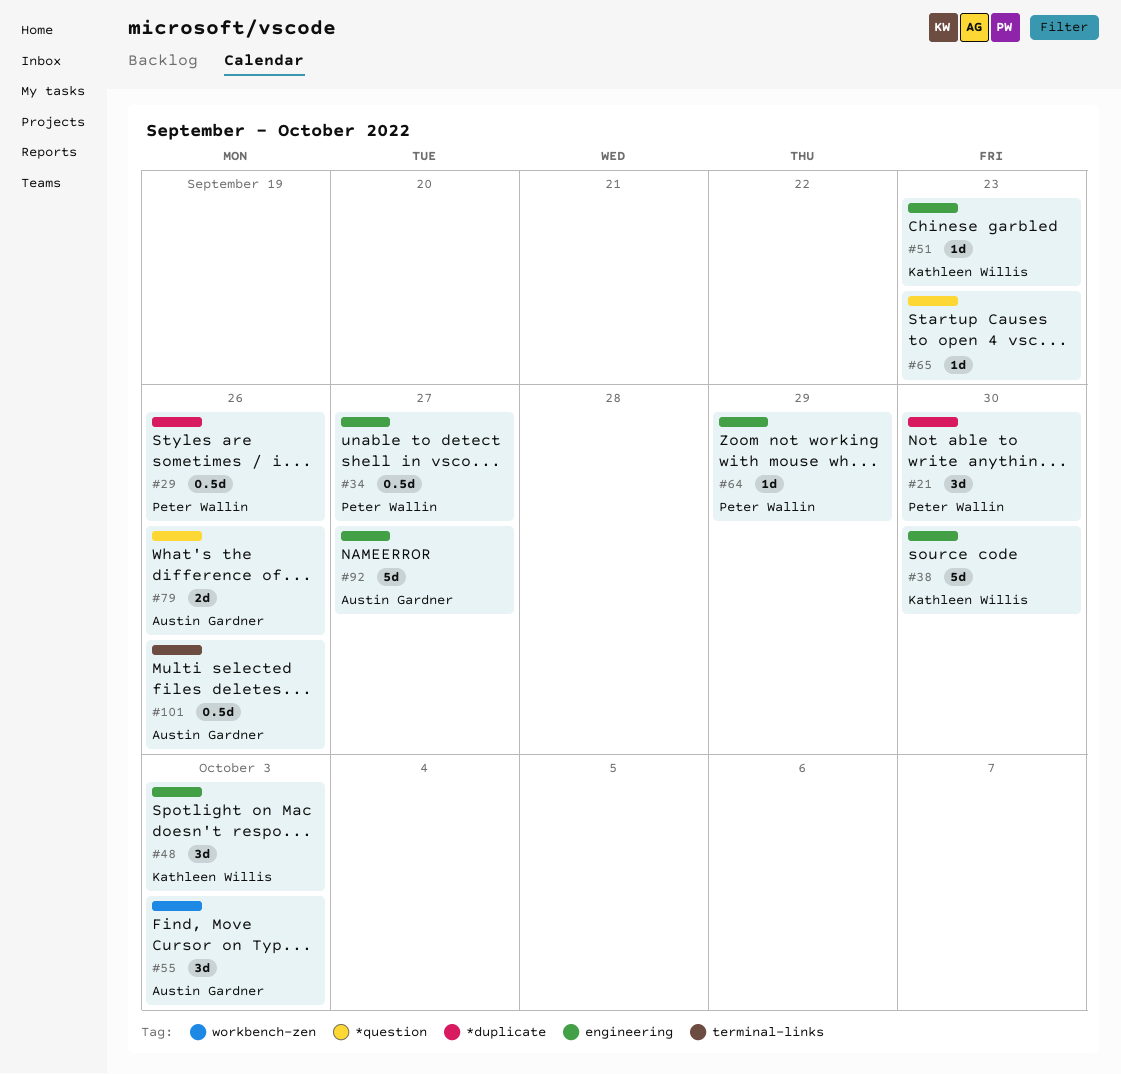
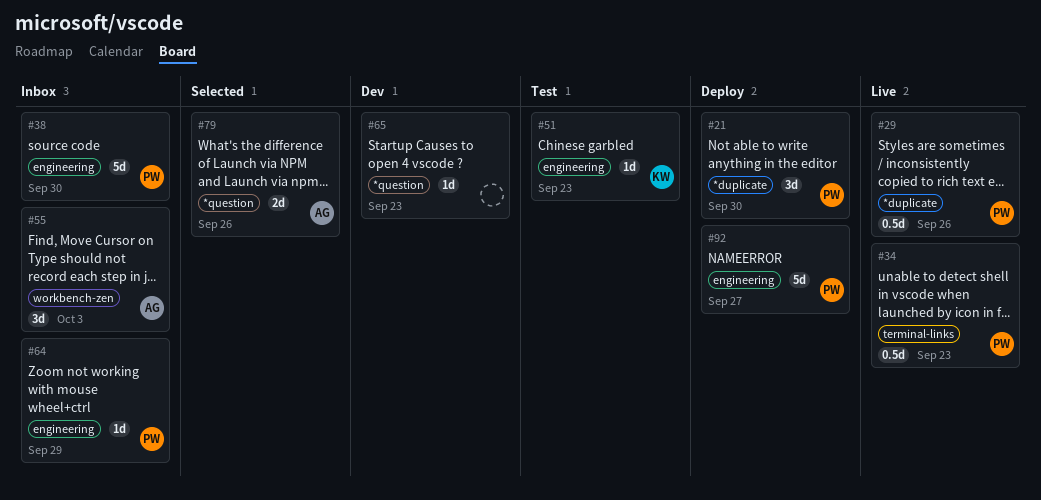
#34, label: engineering -> terminal-links
#34, due: Sep 27 -> Sep 23
#38, owner: Kathleen Willis -> Peter Wallin
#48: present -> none
#92, owner: Austin Gardner -> Peter Wallin
#101: present -> none

